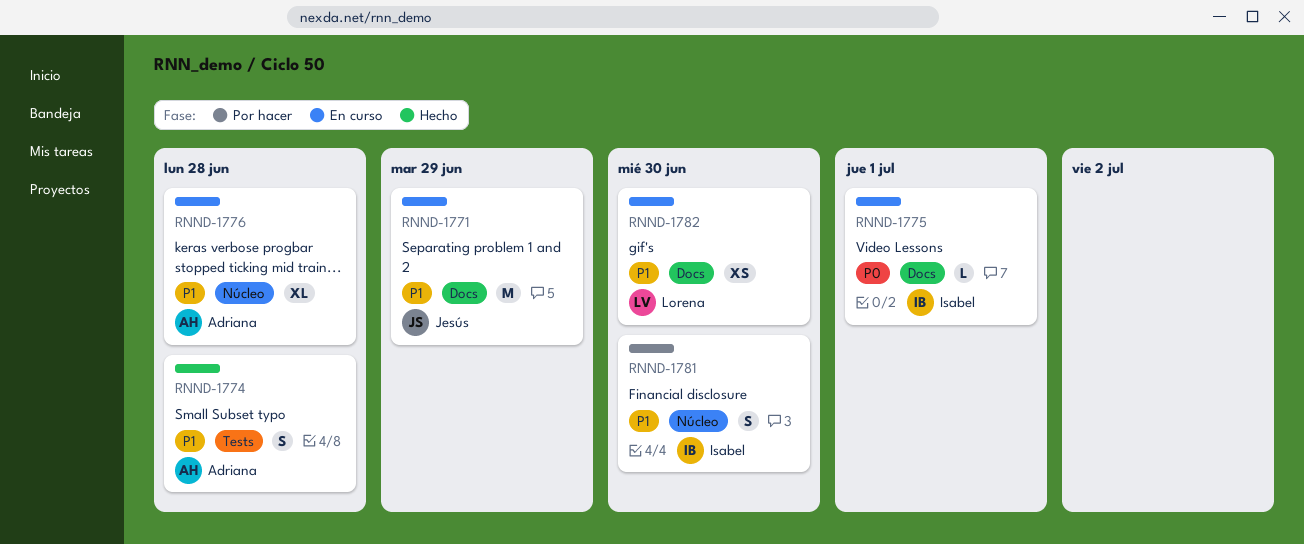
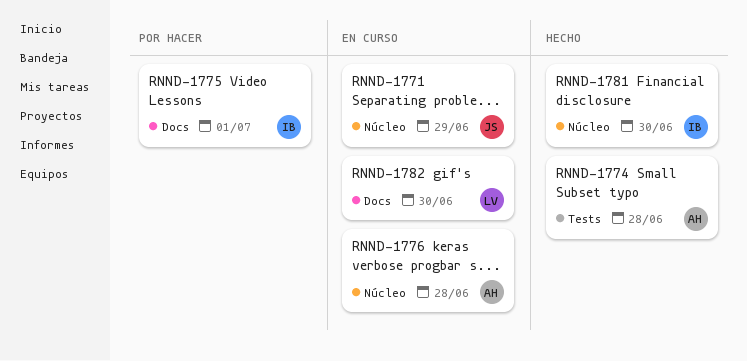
RNND-1771, label: Docs -> Núcleo
RNND-1775, status: En curso -> Por hacer
RNND-1781, status: Por hacer -> Hecho

